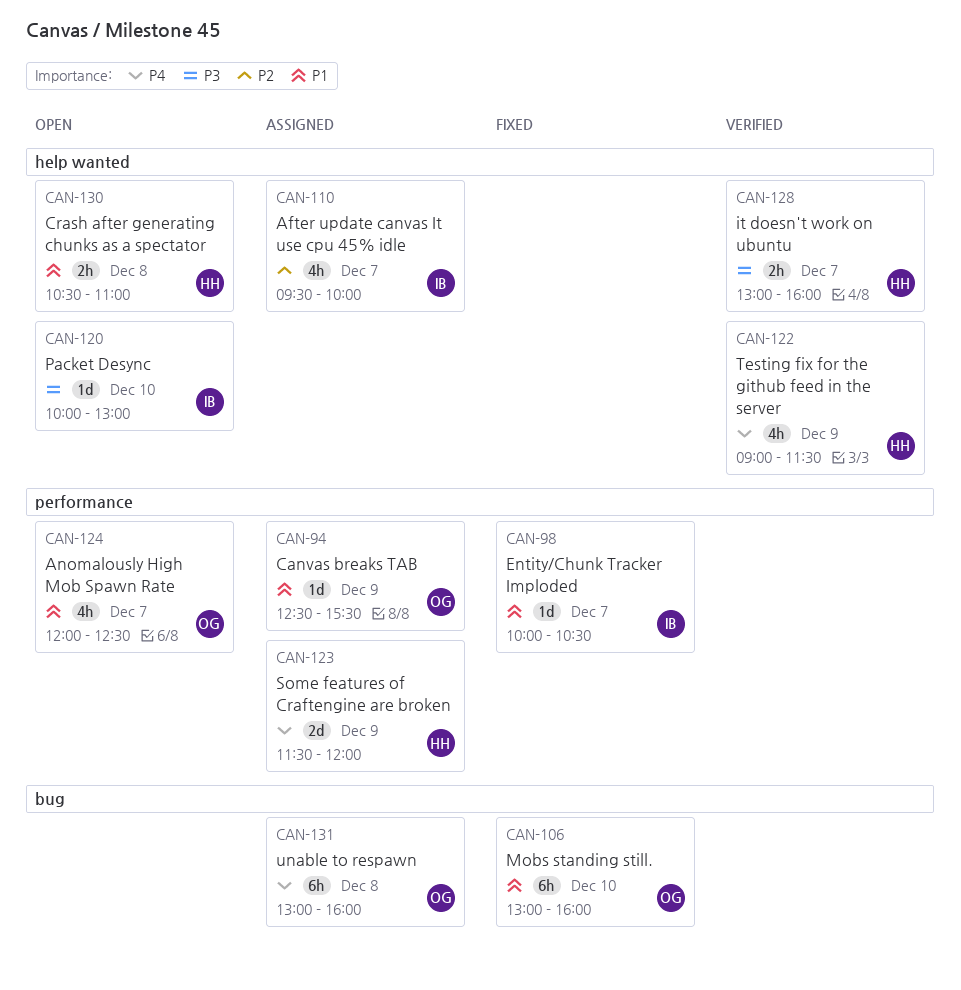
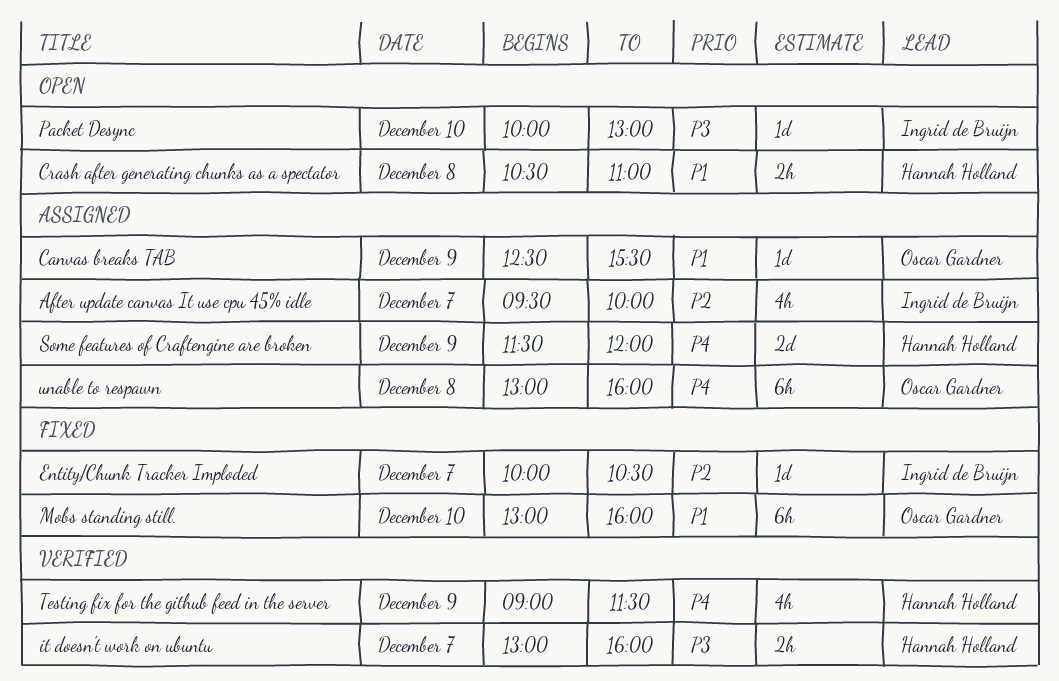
Anomalously High Mob Spawn Rate: present -> none
Entity/Chunk Tracker Imploded, priority: P1 -> P2

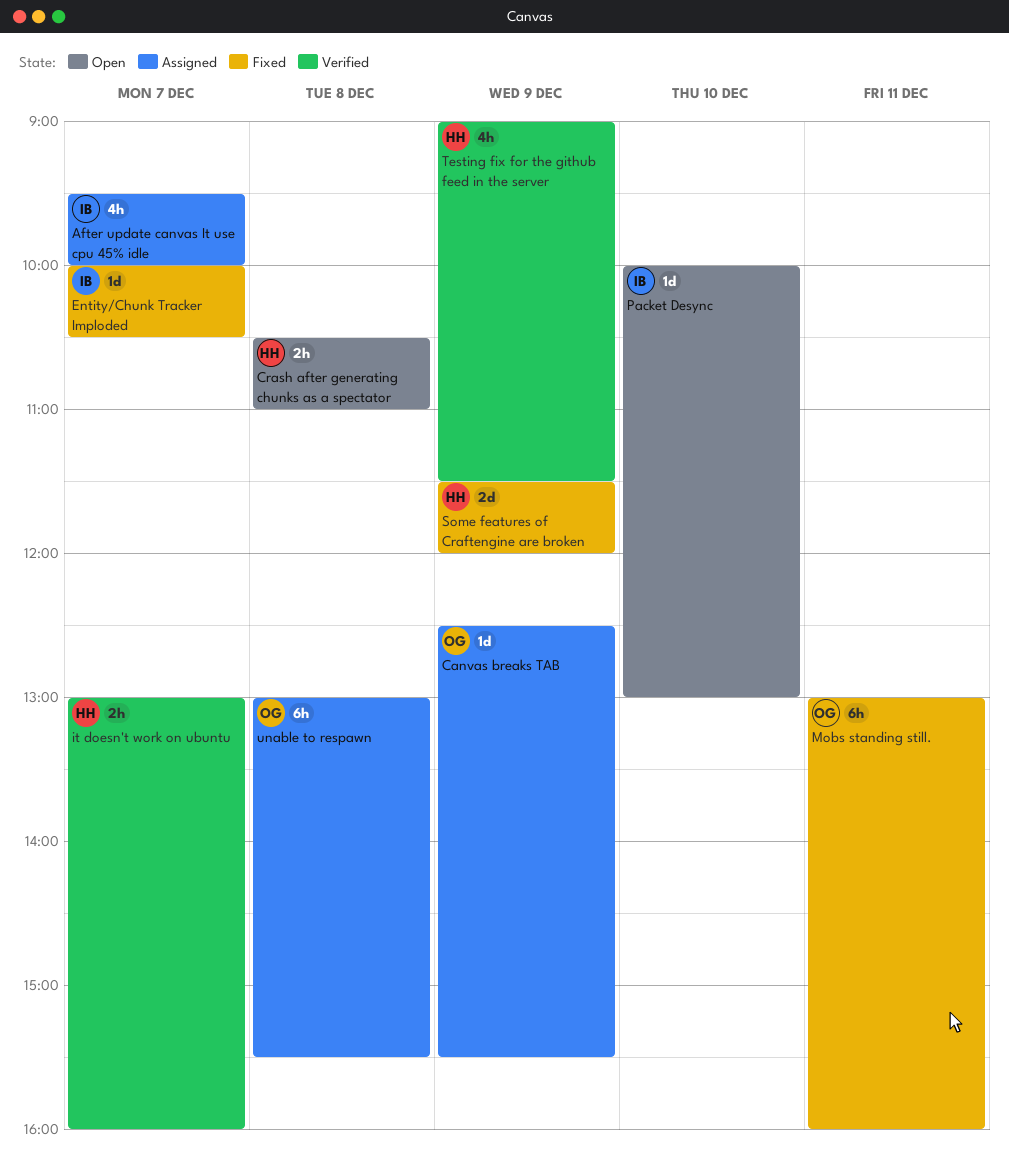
Mobs standing still., day: Dec 10 -> Dec 11
Some features of Craftengine are broken, status: Assigned -> Fixed
unable to respawn, ends: 16:00 -> 15:30

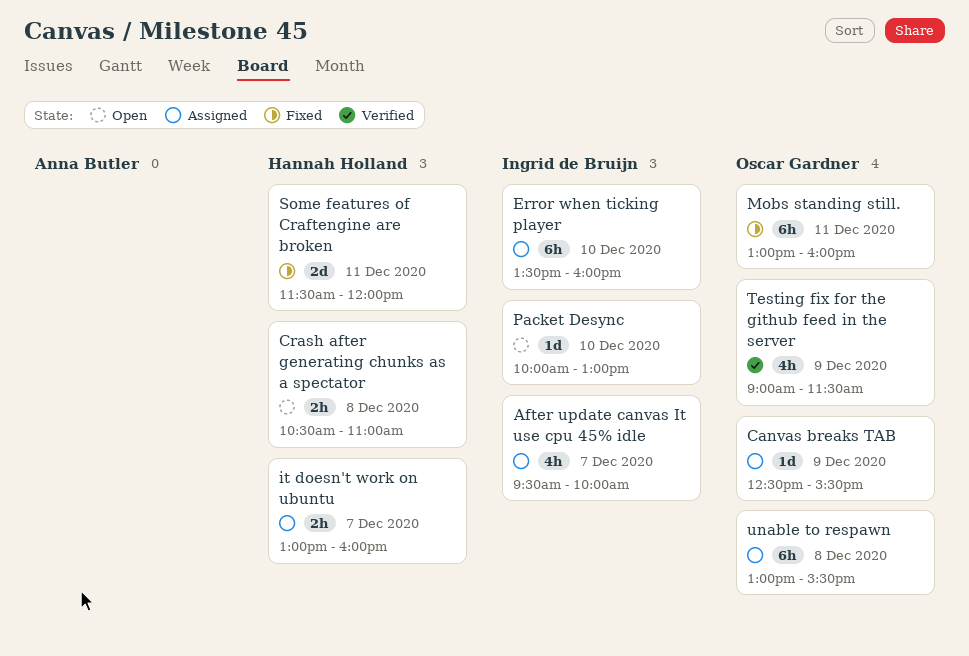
Entity/Chunk Tracker Imploded: present -> none
Error when ticking player: none -> present
it doesn't work on ubuntu, status: Verified -> Assigned
Some features of Craftengine are broken, day: Dec 9 -> Dec 11
Testing fix for the github feed in the server, owner: Hannah Holland -> Oscar Gardner

